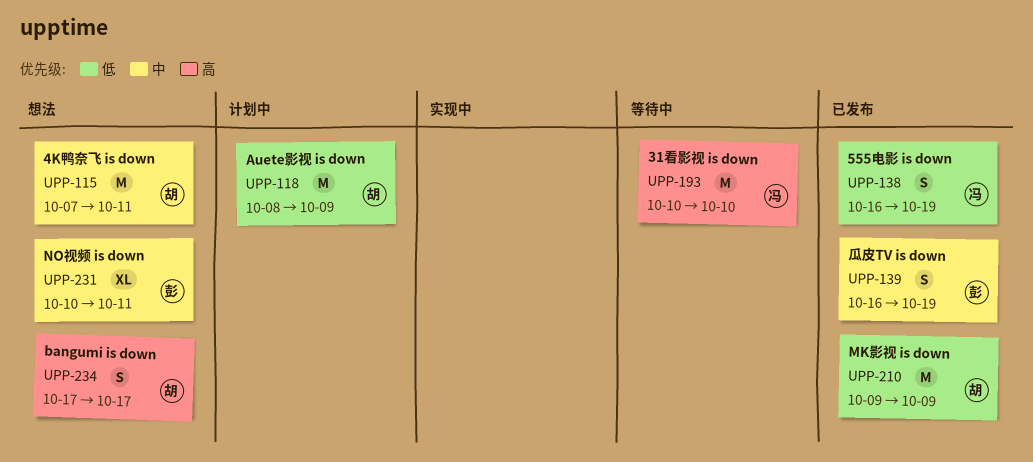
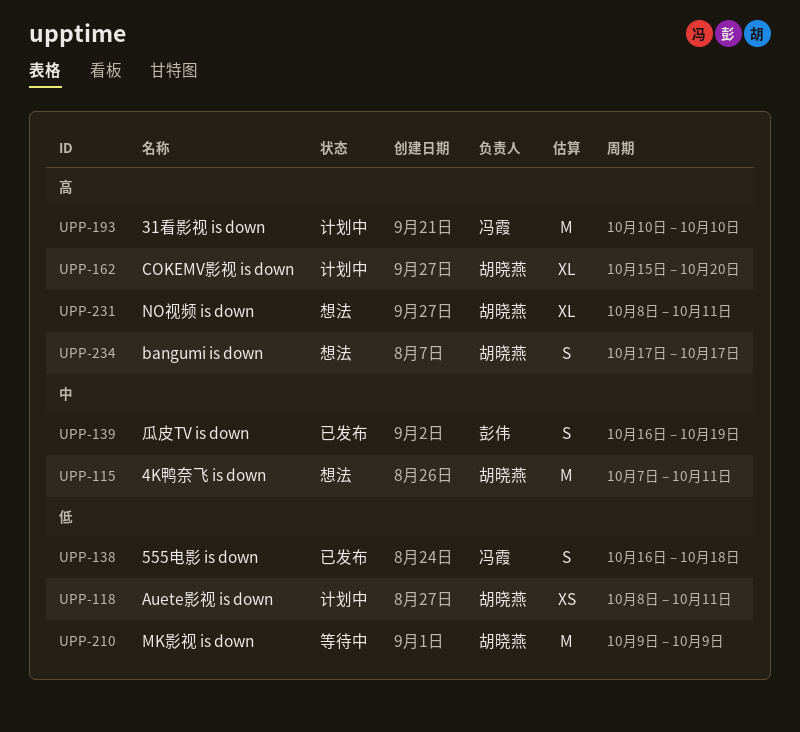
UPP-118, estimate: M -> XS
UPP-118, due: Oct 9 -> Oct 11
UPP-138, due: Oct 19 -> Oct 18
UPP-162: none -> present
UPP-193, status: 等待中 -> 计划中
UPP-210, status: 已发布 -> 等待中
UPP-231, owner: 彭伟 -> 胡晓燕
UPP-231, priority: 中 -> 高
UPP-231, start: Oct 10 -> Oct 8

